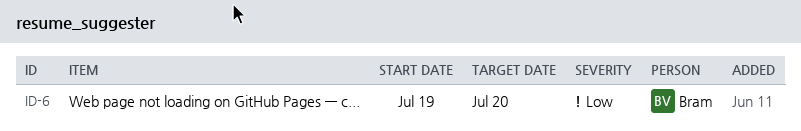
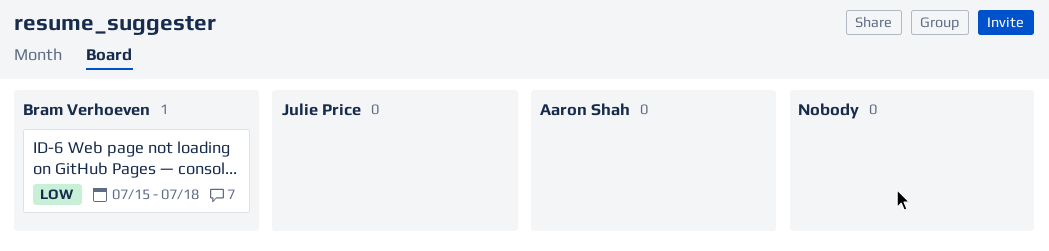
ID-6, start: Jul 19 -> Jul 15
ID-6, due: Jul 20 -> Jul 18

